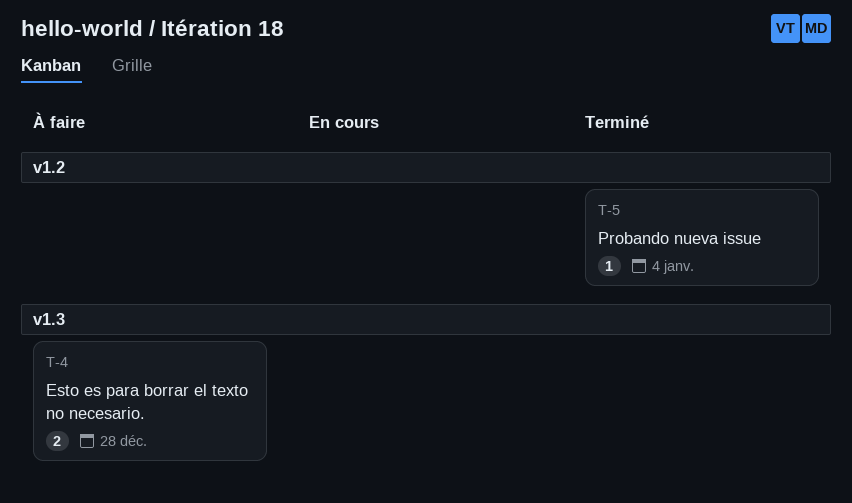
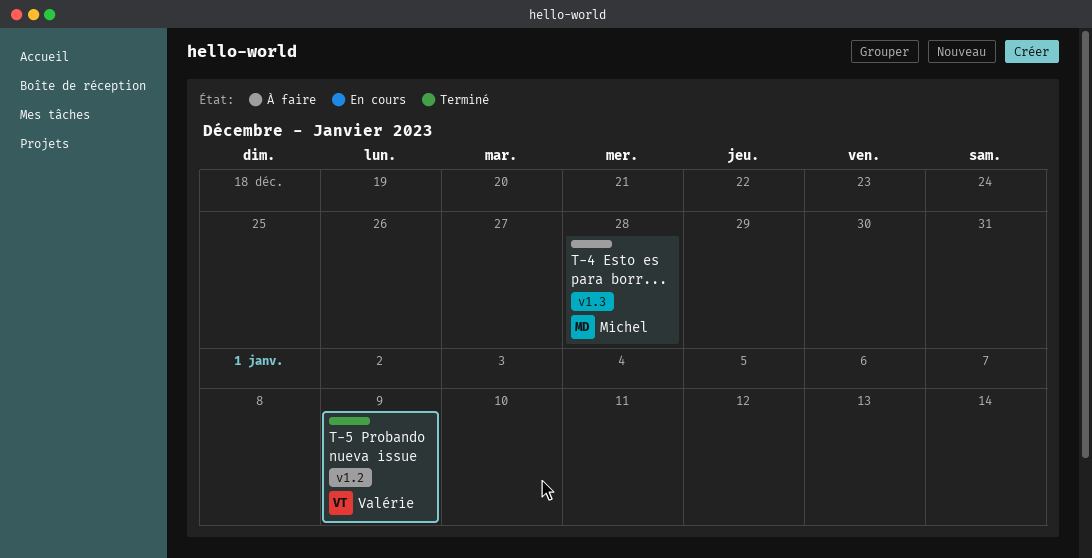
T-5, due: Jan 4 -> Jan 9

